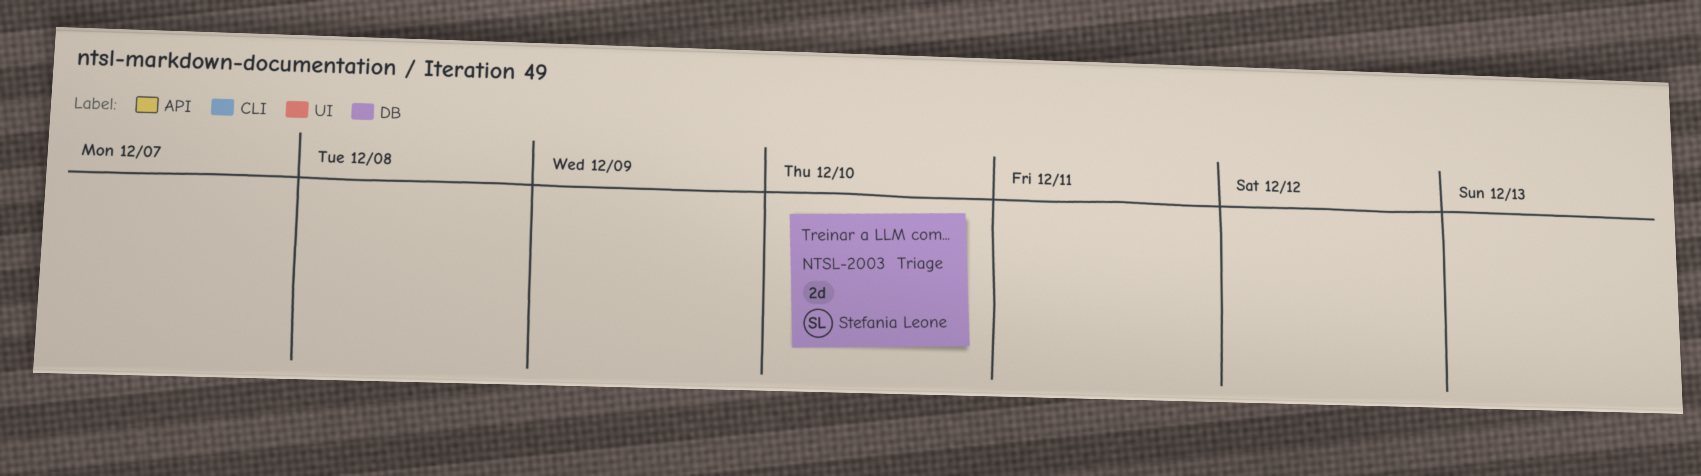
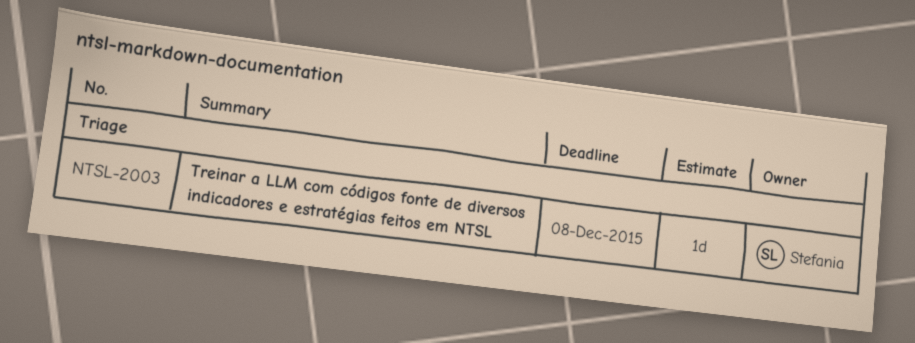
NTSL-2003, estimate: 2d -> 1d
NTSL-2003, due: Dec 10 -> Dec 8

